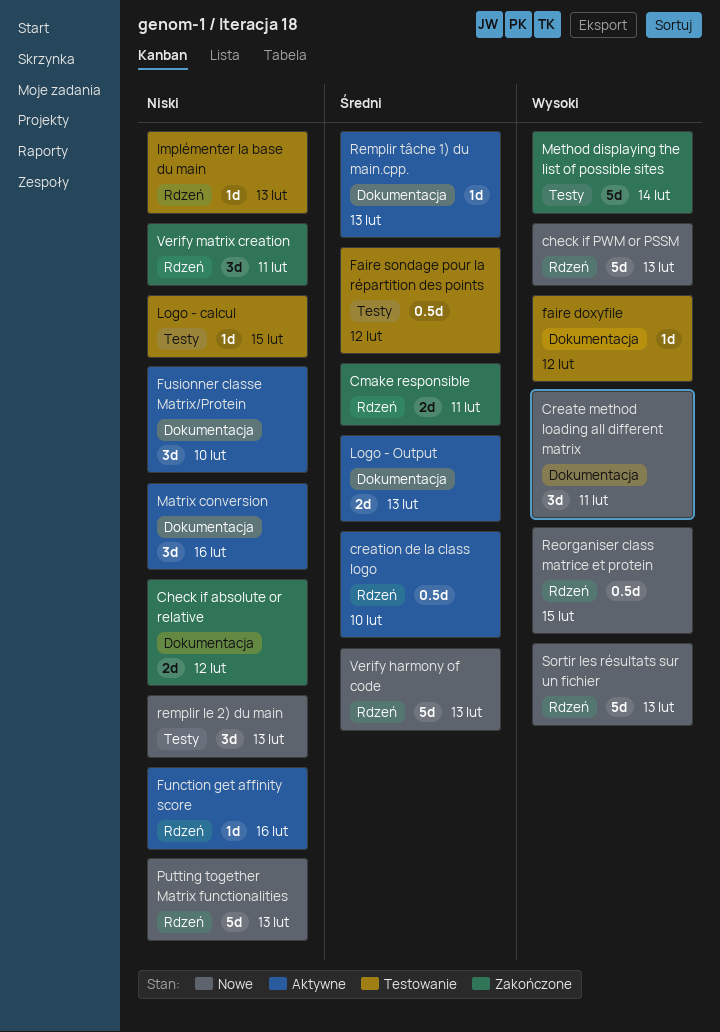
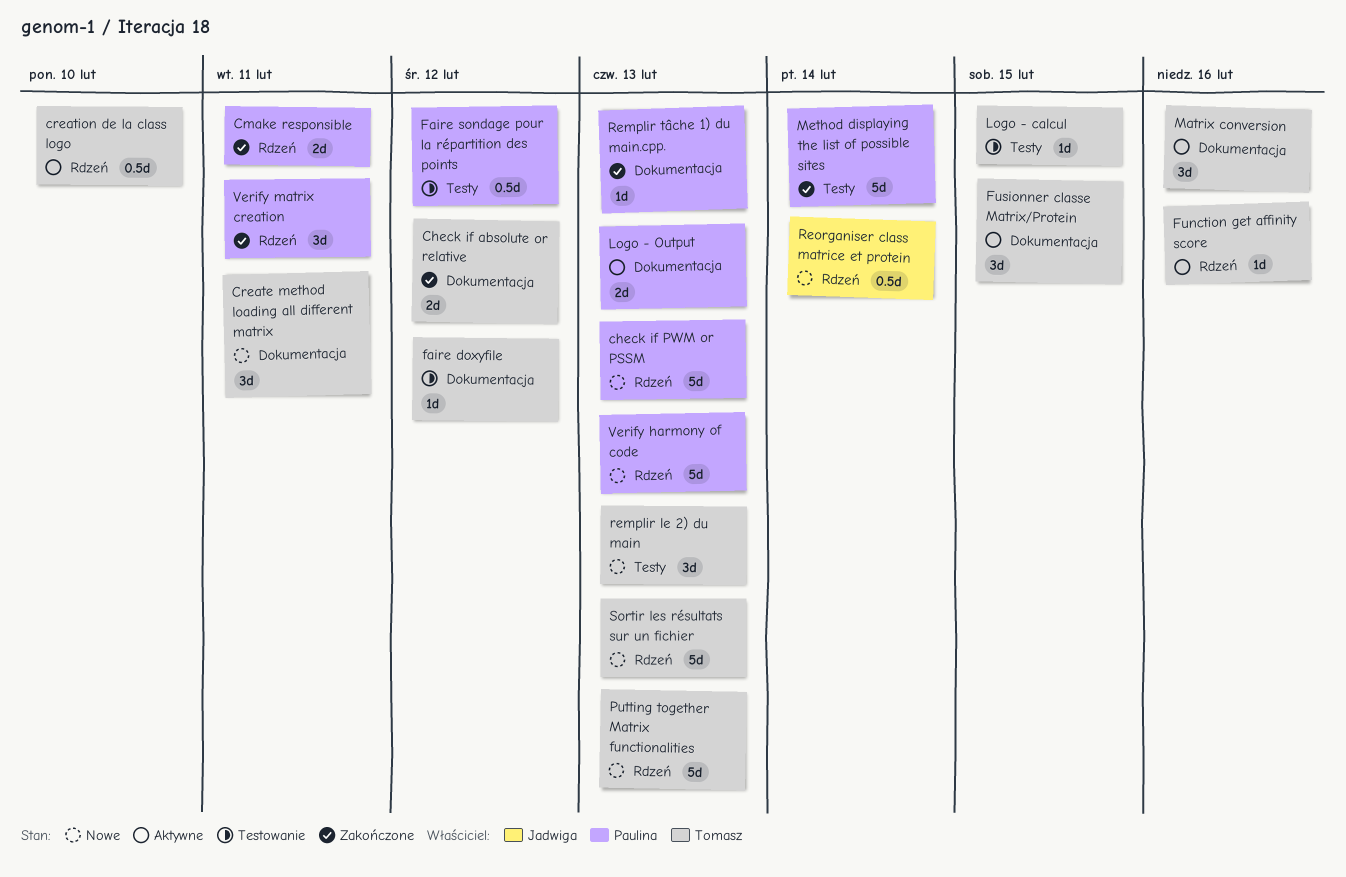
Fusionner classe Matrix/Protein, due: Feb 10 -> Feb 15
Implémenter la base du main: present -> none
Remplir tâche 1) du main.cpp., status: Aktywne -> Zakończone
Reorganiser class matrice et protein, due: Feb 15 -> Feb 14

